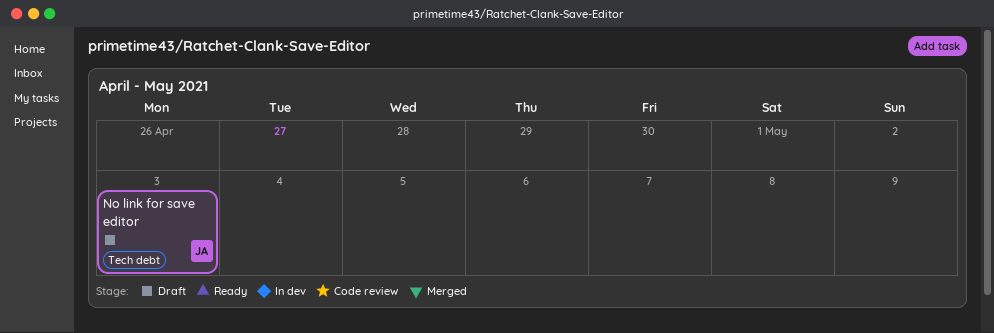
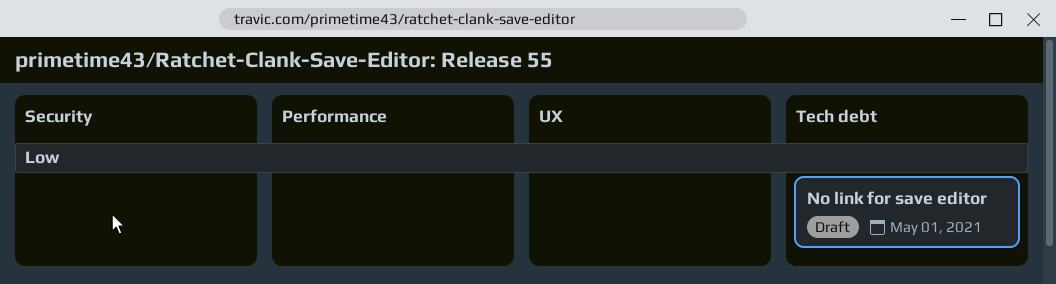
No link for save editor, due: May 3 -> May 1

